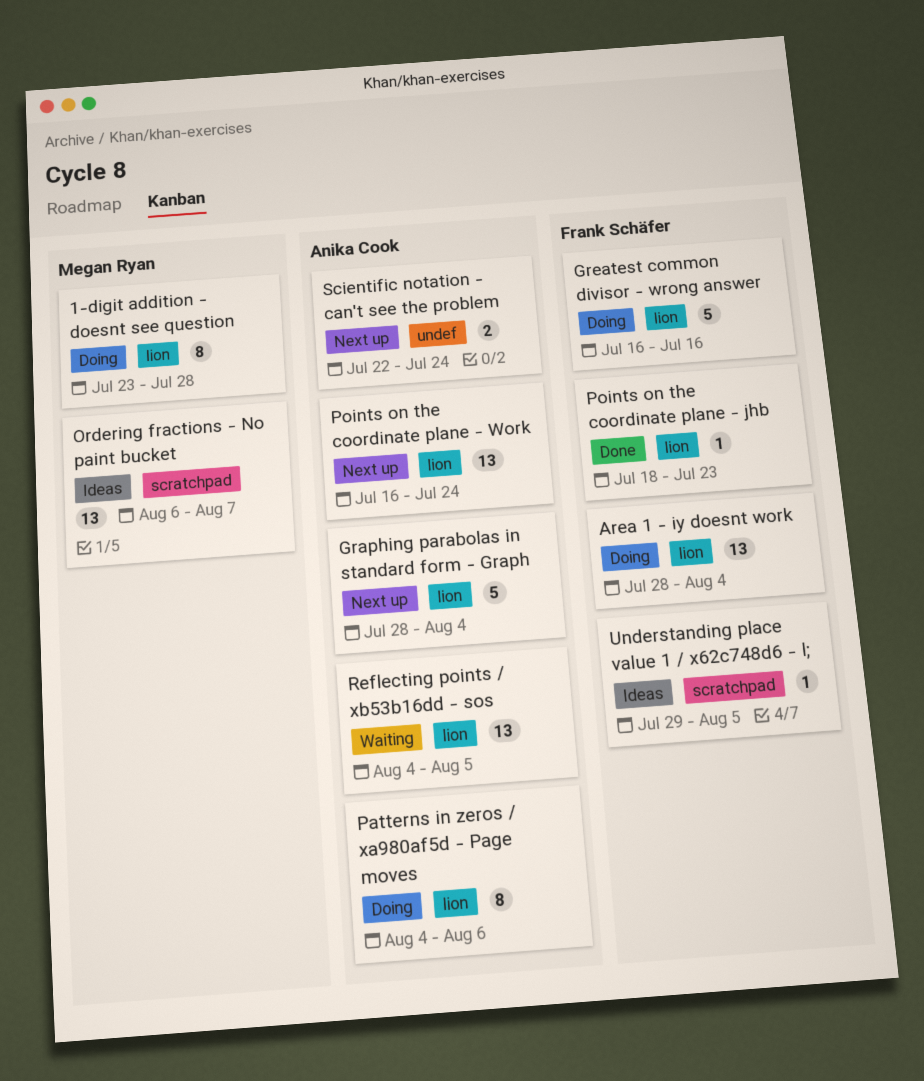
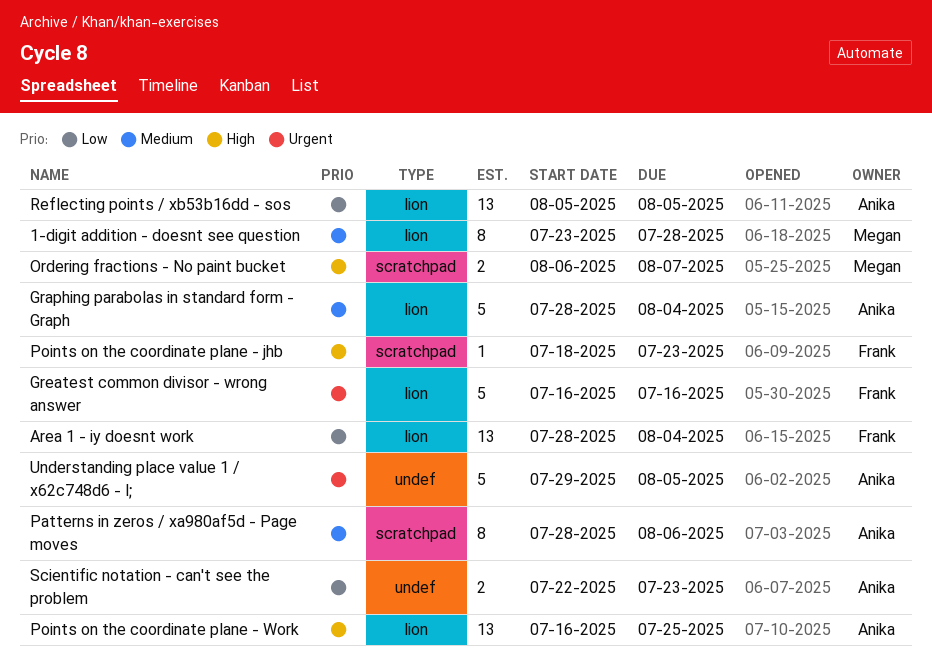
Ordering fractions - No paint bucket, estimate: 13 -> 2
Patterns in zeros / xa980af5d - Page moves, label: lion -> scratchpad
Patterns in zeros / xa980af5d - Page moves, start: Aug 4 -> Jul 28
Points on the coordinate plane - jhb, label: lion -> scratchpad
Points on the coordinate plane - Work, due: Jul 24 -> Jul 25
Reflecting points / xb53b16dd - sos, start: Aug 4 -> Aug 5
Scientific notation - can't see the problem, due: Jul 24 -> Jul 23
Understanding place value 1 / x62c748d6 - l;, owner: Frank Schäfer -> Anika Cook
Understanding place value 1 / x62c748d6 - l;, label: scratchpad -> undef
Understanding place value 1 / x62c748d6 - l;, estimate: 1 -> 5

